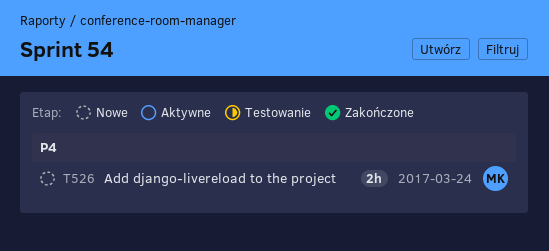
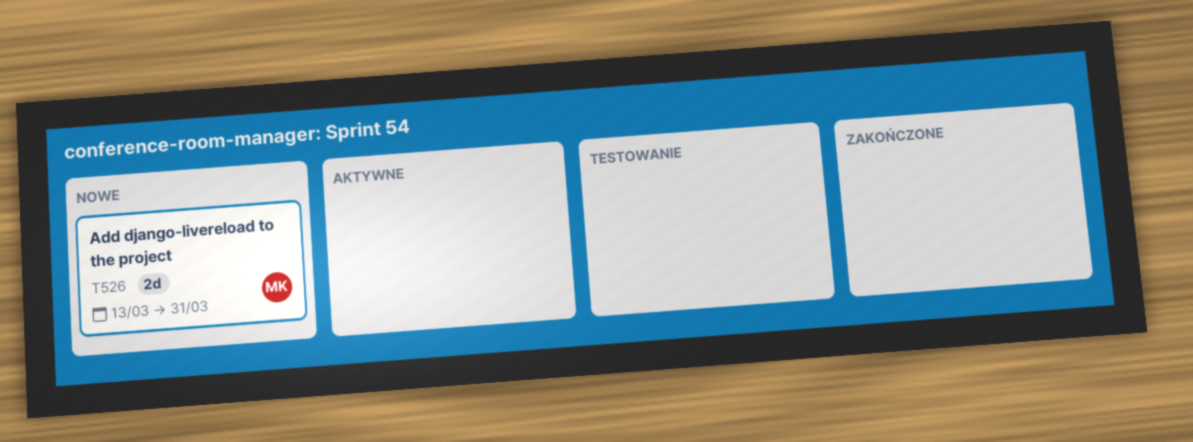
T526, estimate: 2h -> 2d
T526, due: Mar 24 -> Mar 31

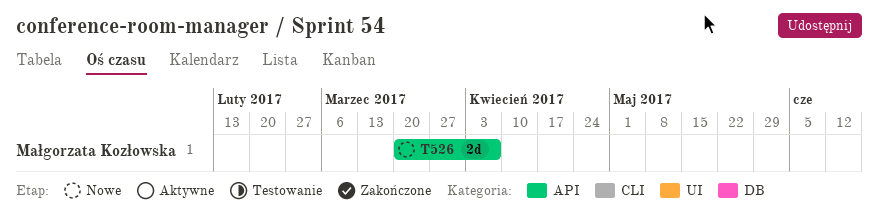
T526, start: Mar 13 -> Mar 20
T526, due: Mar 31 -> Apr 7

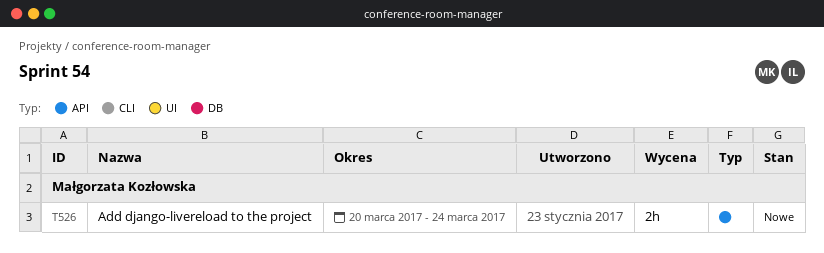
T526, estimate: 2d -> 2h
T526, due: Apr 7 -> Mar 24

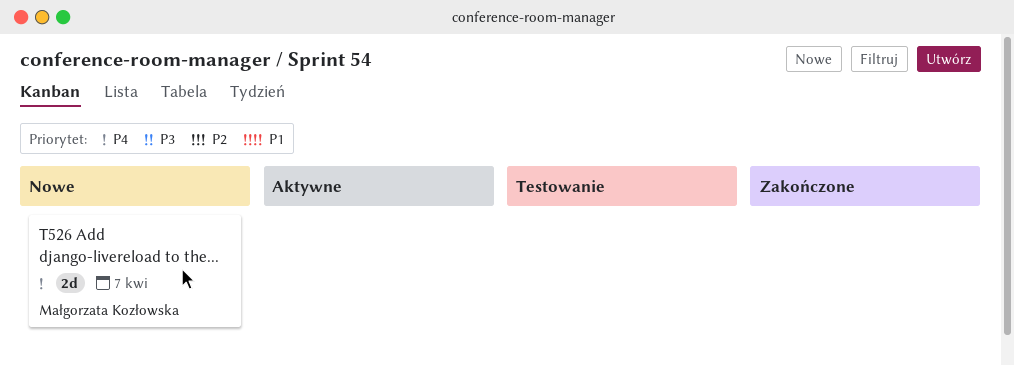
T526, estimate: 2h -> 2d
T526, due: Mar 24 -> Apr 7

